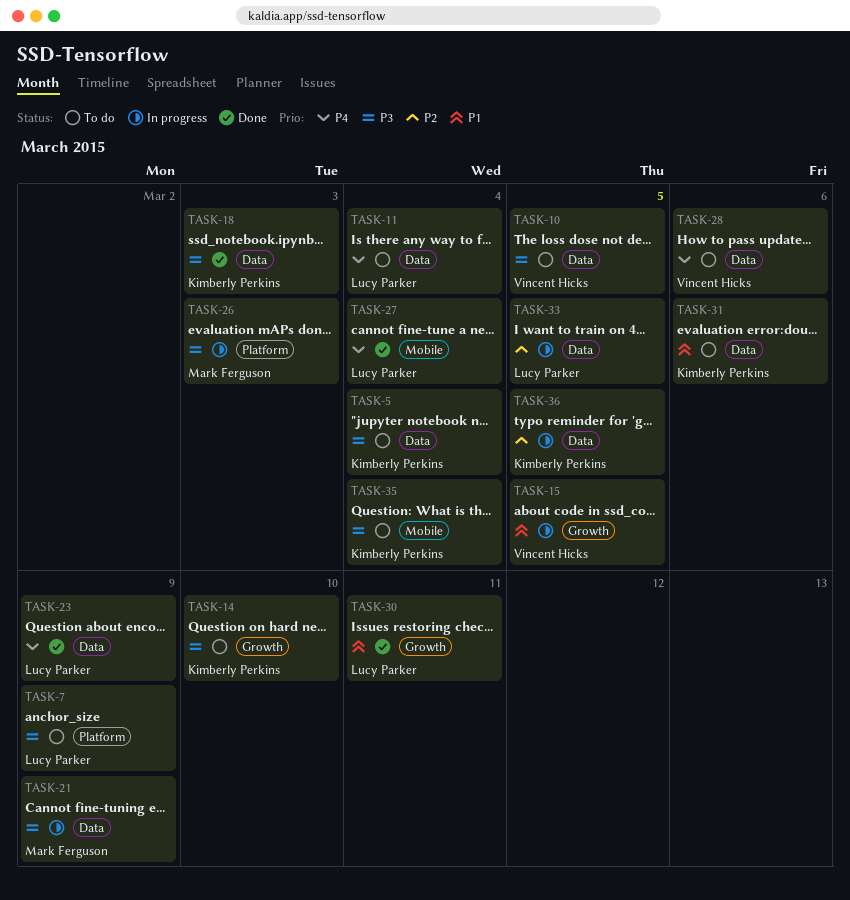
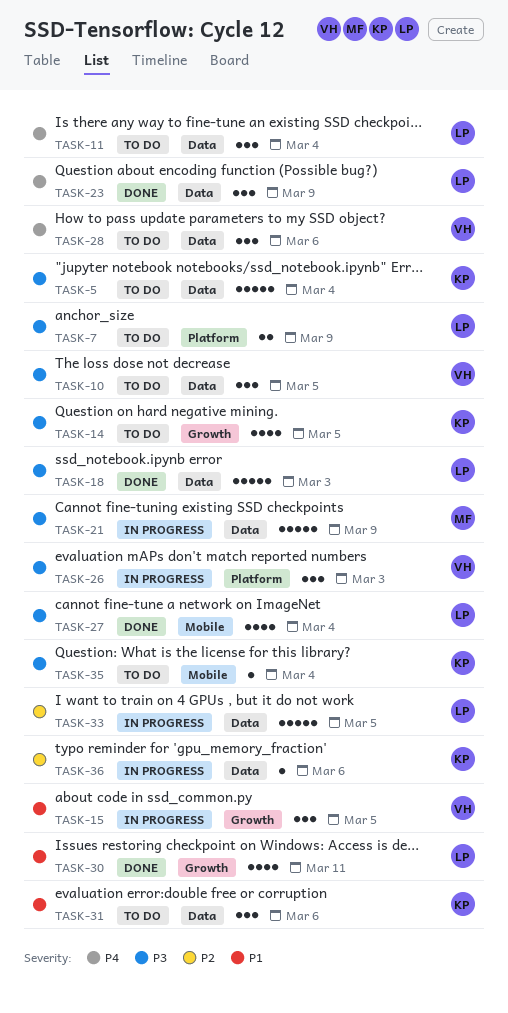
TASK-14, due: Mar 10 -> Mar 5
TASK-18, owner: Kimberly Perkins -> Lucy Parker
TASK-26, owner: Mark Ferguson -> Vincent Hicks
TASK-27, priority: P4 -> P3
TASK-36, due: Mar 5 -> Mar 6

